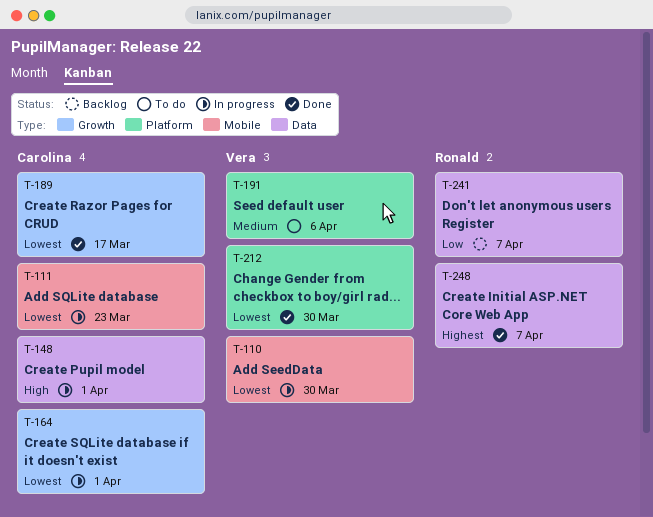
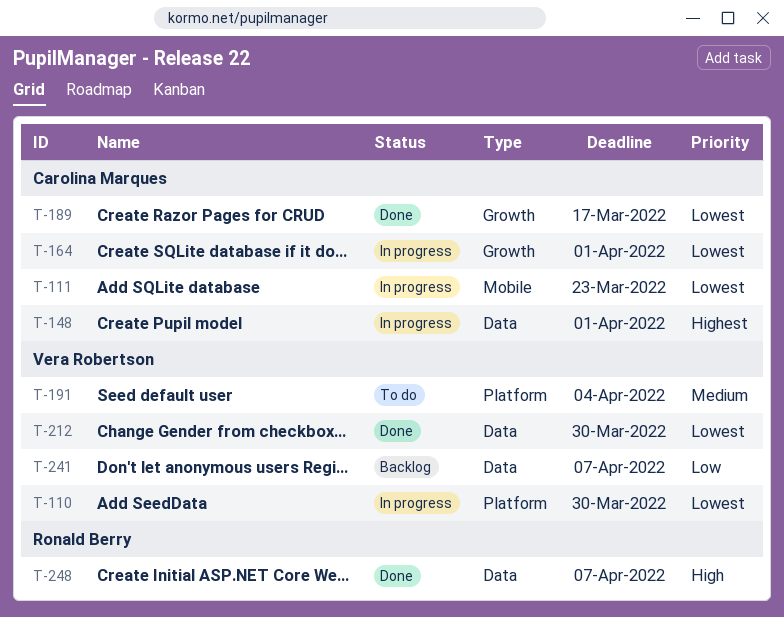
T-110, label: Mobile -> Platform
T-148, priority: High -> Highest
T-191, due: Apr 6 -> Apr 4
T-212, label: Platform -> Data
T-241, owner: Ronald Berry -> Vera Robertson
T-248, priority: Highest -> High

